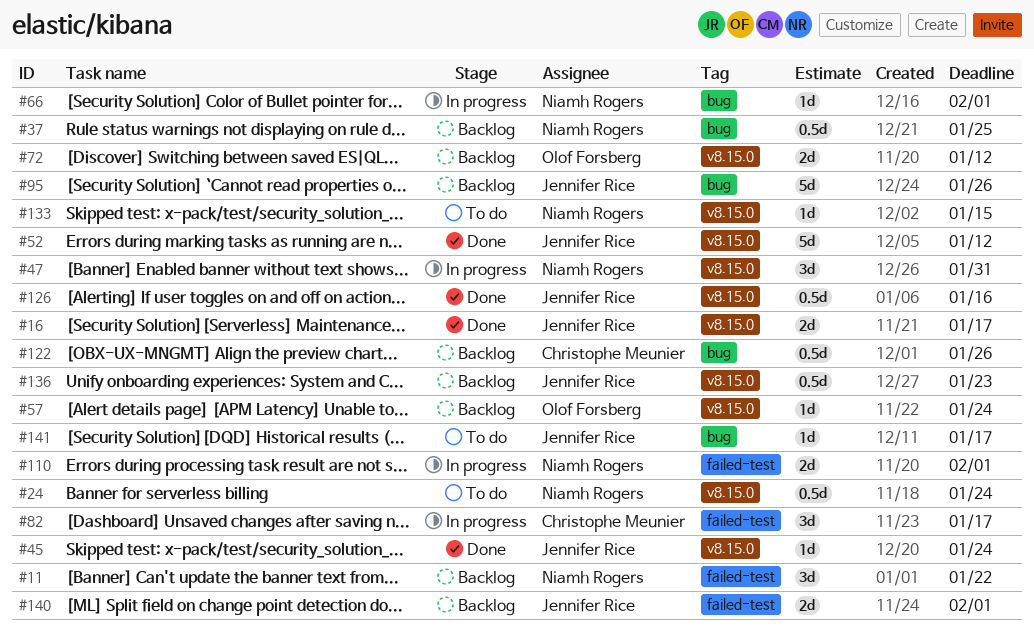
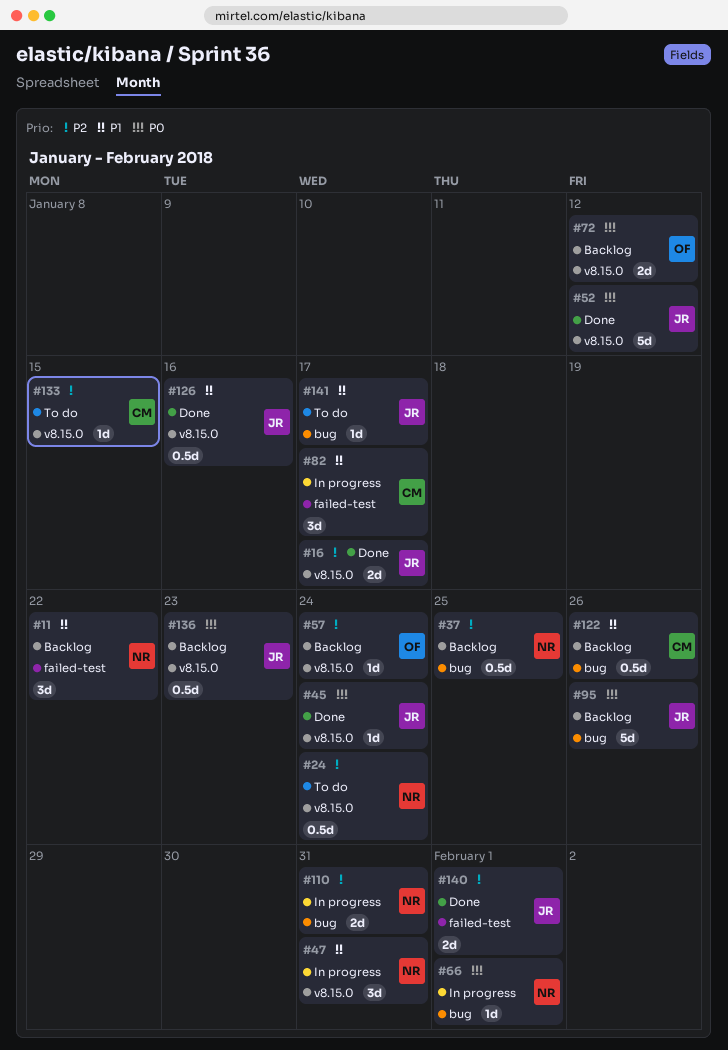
#110, label: failed-test -> bug
#110, due: Feb 1 -> Jan 31
#133, owner: Niamh Rogers -> Christophe Meunier
#140, status: Backlog -> Done

